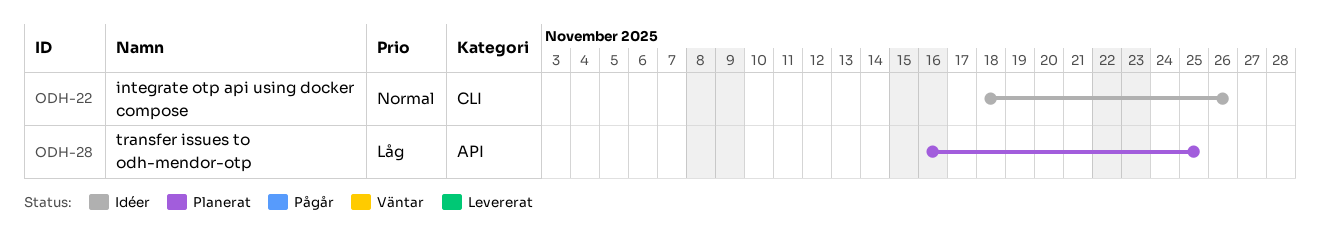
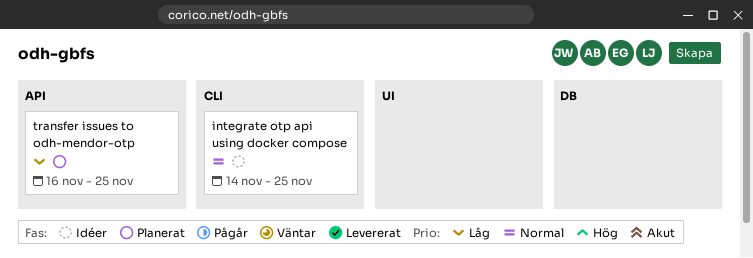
integrate otp api using docker compose, start: Nov 18 -> Nov 14
integrate otp api using docker compose, due: Nov 26 -> Nov 25

